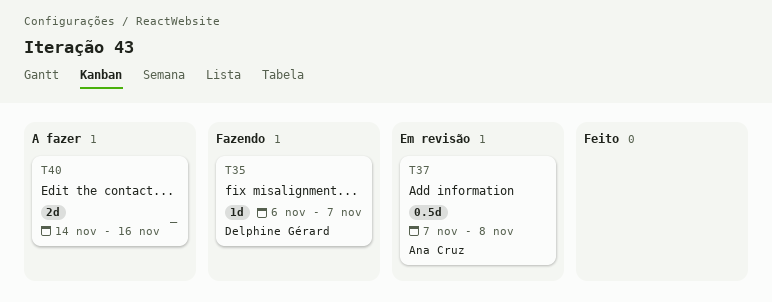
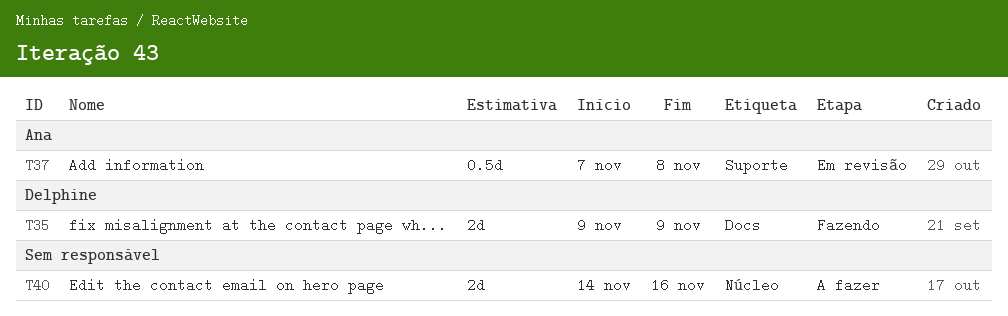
T35, estimate: 1d -> 2d
T35, start: Nov 6 -> Nov 9
T35, due: Nov 7 -> Nov 9

